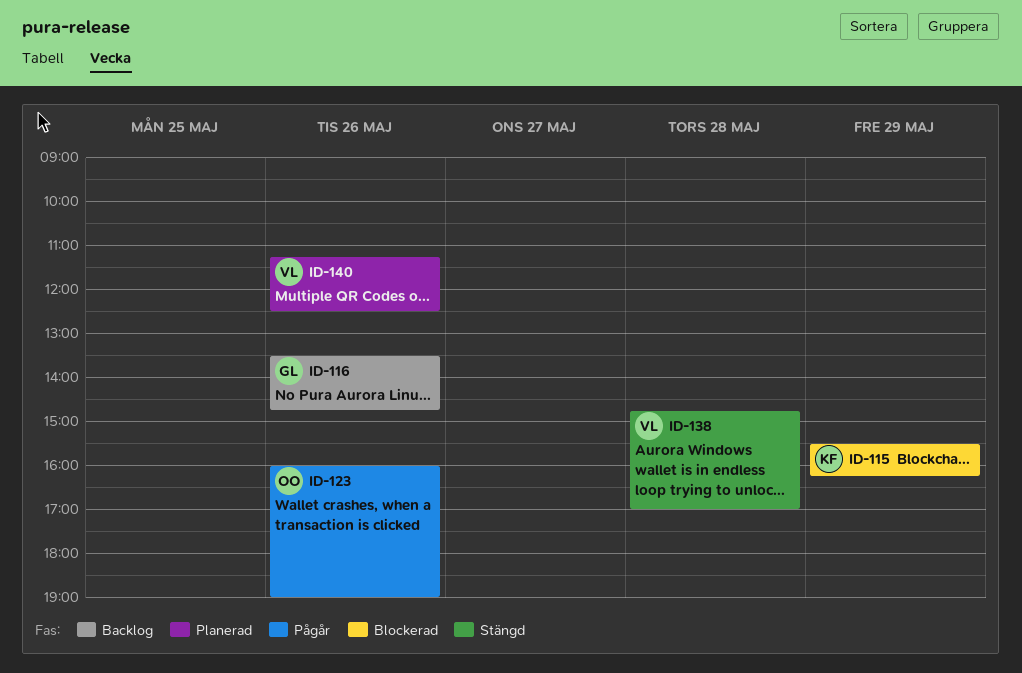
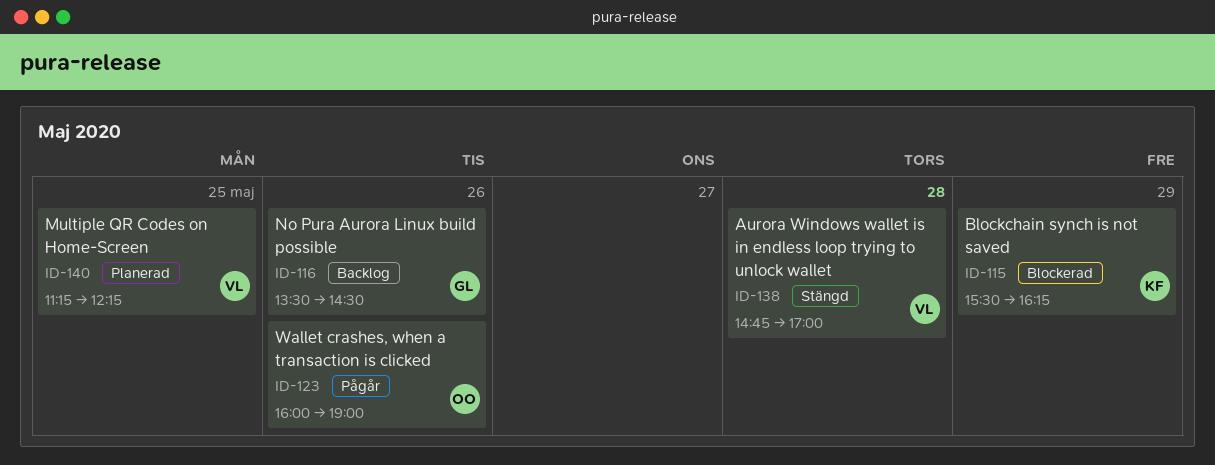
ID-116, ends: 14:45 -> 14:30
ID-140, day: May 26 -> May 25
ID-140, ends: 12:30 -> 12:15

